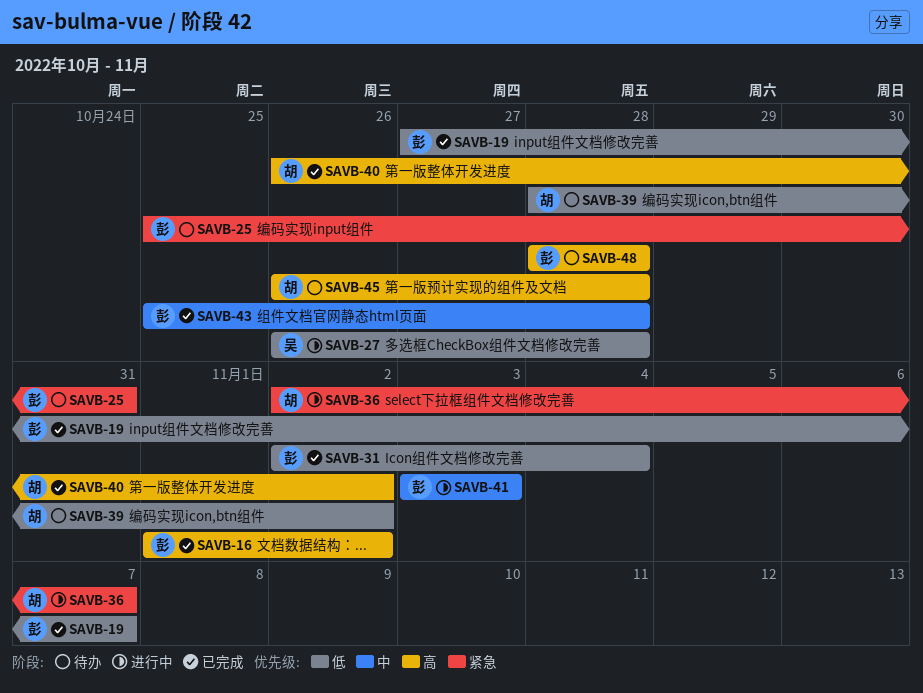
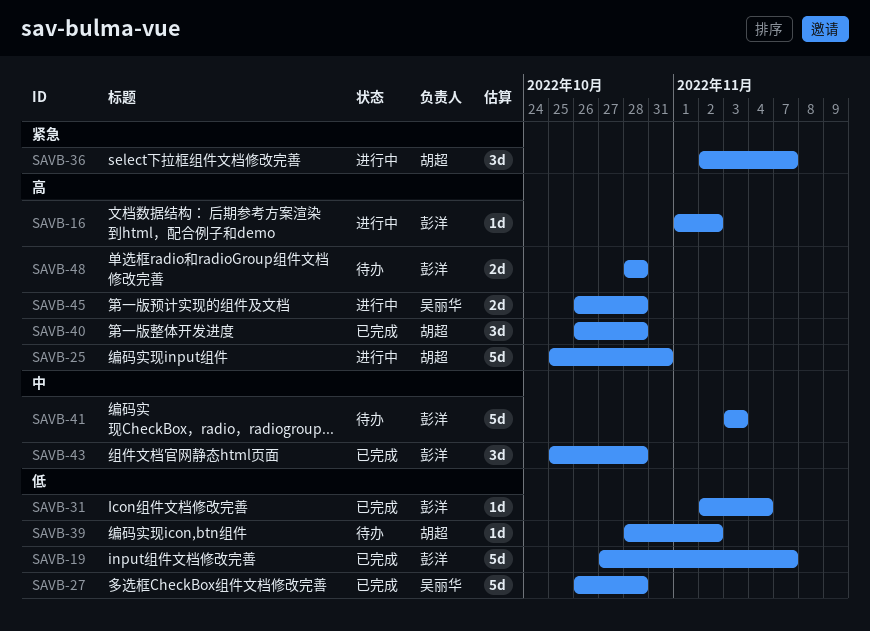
SAVB-16, status: 已完成 -> 进行中
SAVB-25, status: 待办 -> 进行中
SAVB-25, owner: 彭洋 -> 胡超
SAVB-25, priority: 紧急 -> 高
SAVB-27, status: 进行中 -> 已完成
SAVB-40, due: Nov 2 -> Oct 28
SAVB-41, status: 进行中 -> 待办
SAVB-45, status: 待办 -> 进行中
SAVB-45, owner: 胡超 -> 吴丽华

